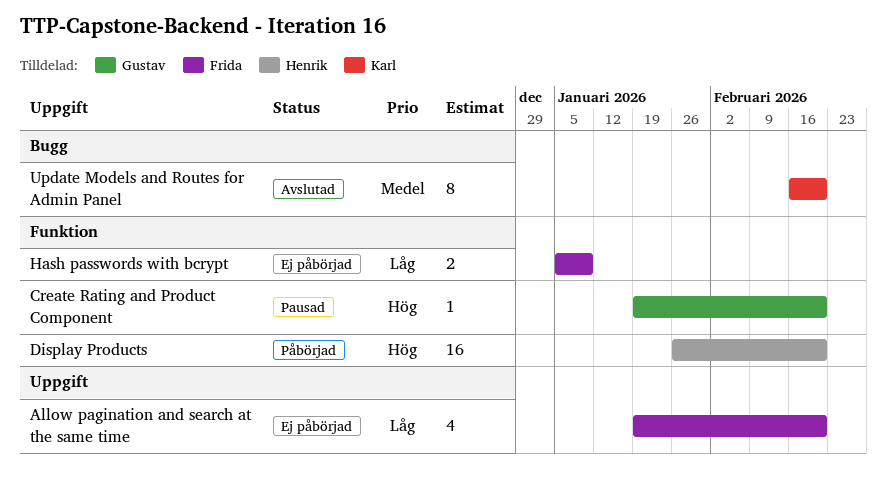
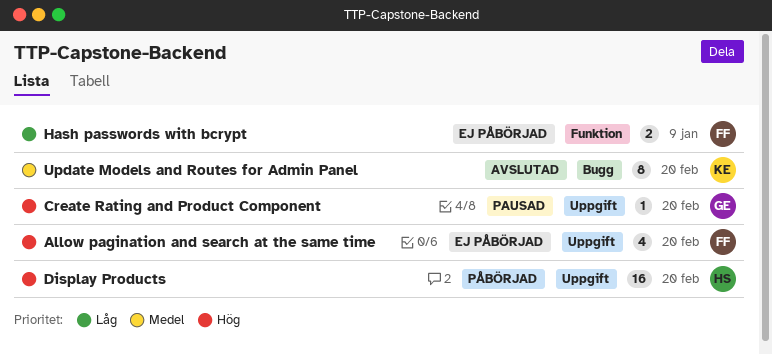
Allow pagination and search at the same time, priority: Låg -> Hög
Create Rating and Product Component, label: Funktion -> Uppgift
Display Products, label: Funktion -> Uppgift

